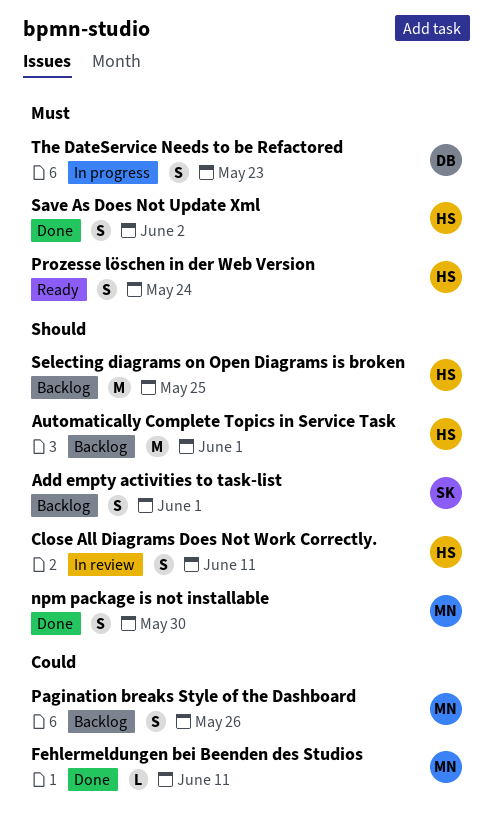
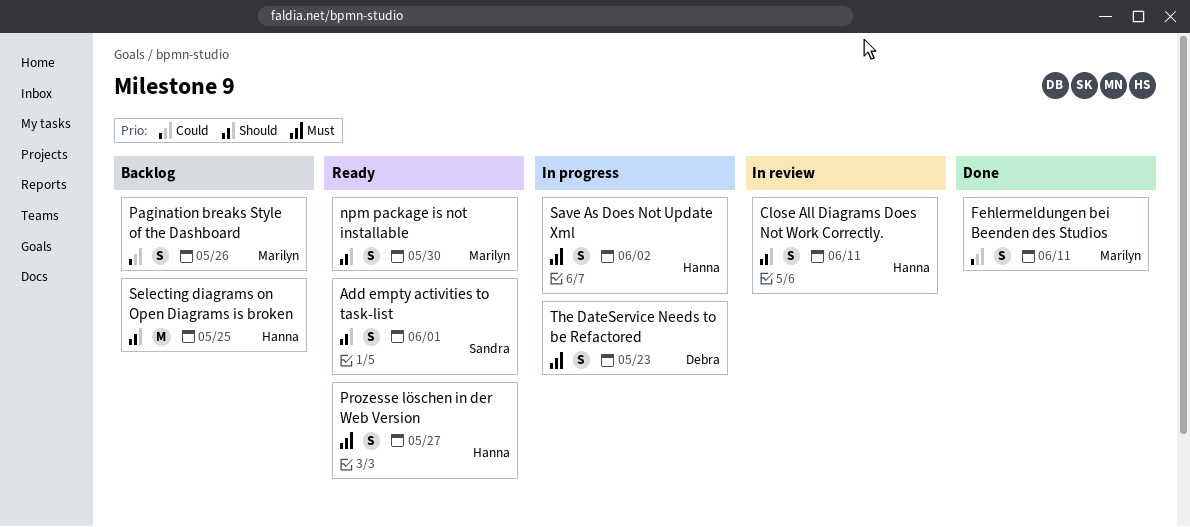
Add empty activities to task-list, status: Backlog -> Ready
Automatically Complete Topics in Service Task: present -> none
Fehlermeldungen bei Beenden des Studios, estimate: L -> S
npm package is not installable, status: Done -> Ready
Prozesse löschen in der Web Version, due: May 24 -> May 27
Save As Does Not Update Xml, status: Done -> In progress

